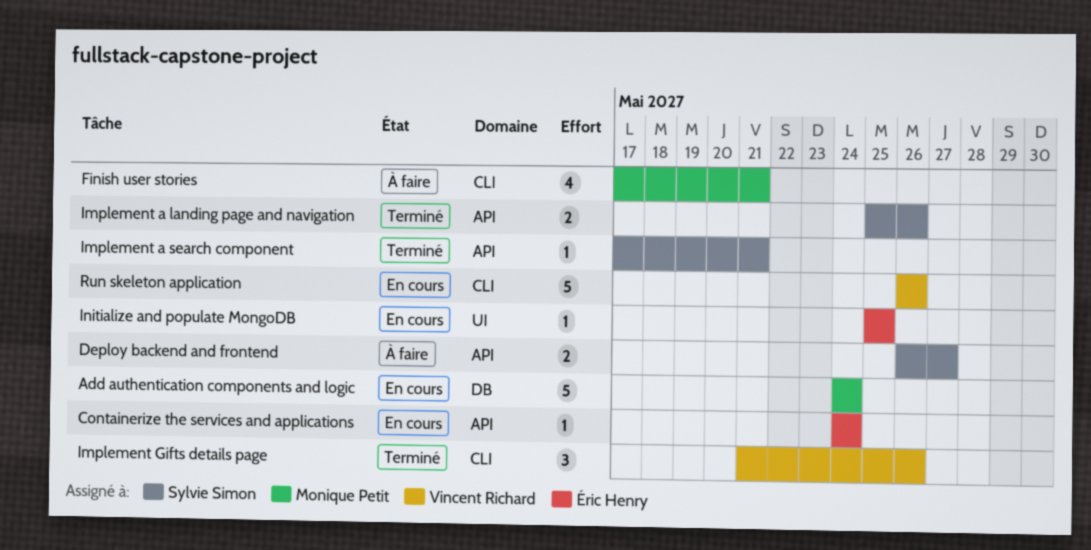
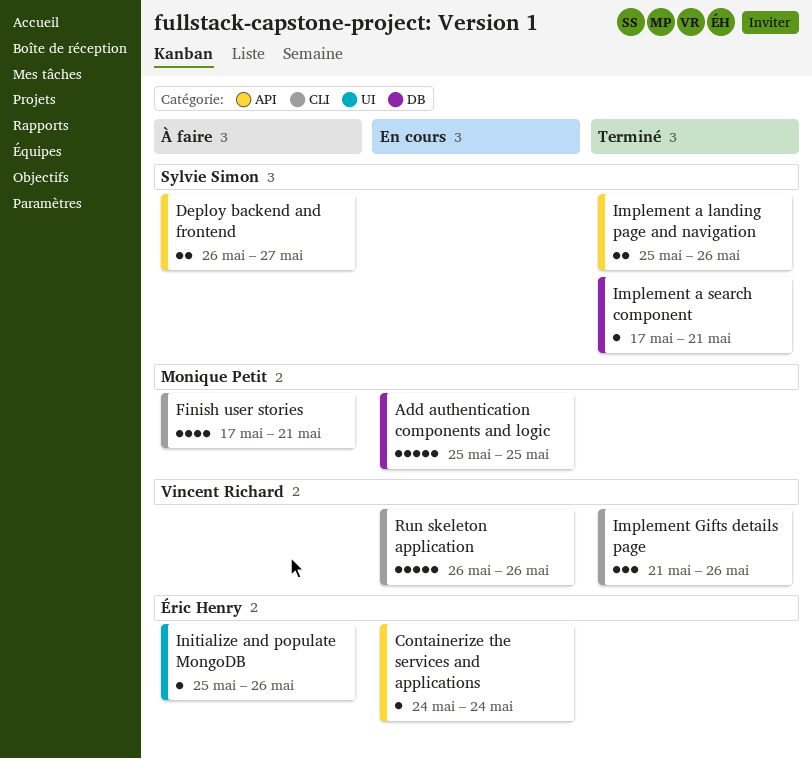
Add authentication components and logic, start: May 24 -> May 25
Add authentication components and logic, due: May 24 -> May 25
Implement a search component, label: API -> DB
Initialize and populate MongoDB, status: En cours -> À faire
Initialize and populate MongoDB, due: May 25 -> May 26

